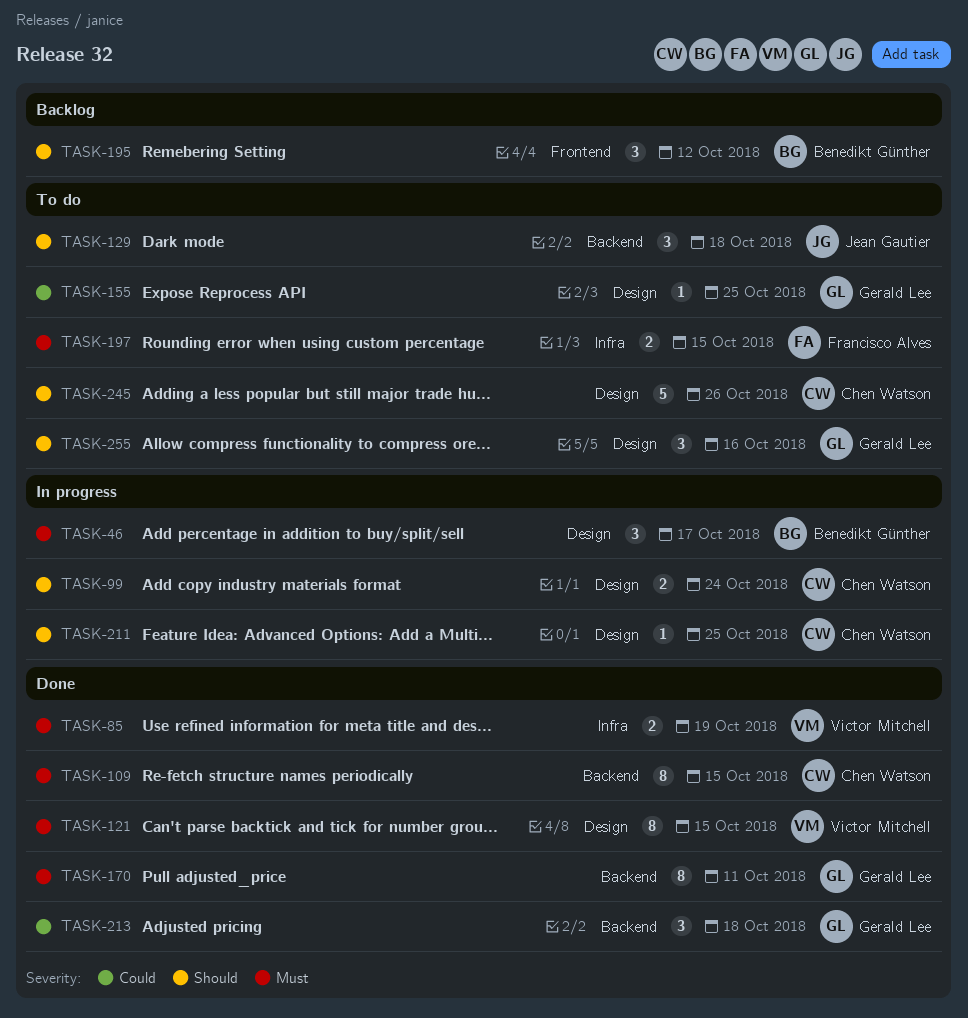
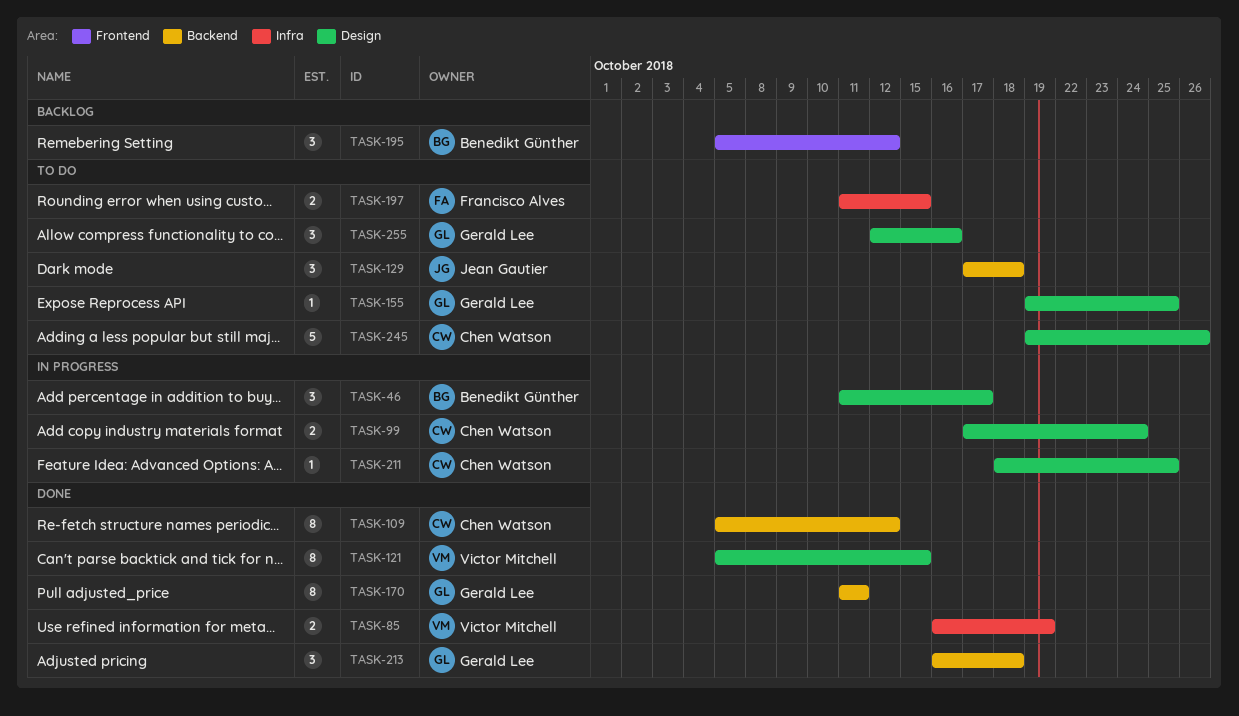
TASK-109, due: Oct 15 -> Oct 12

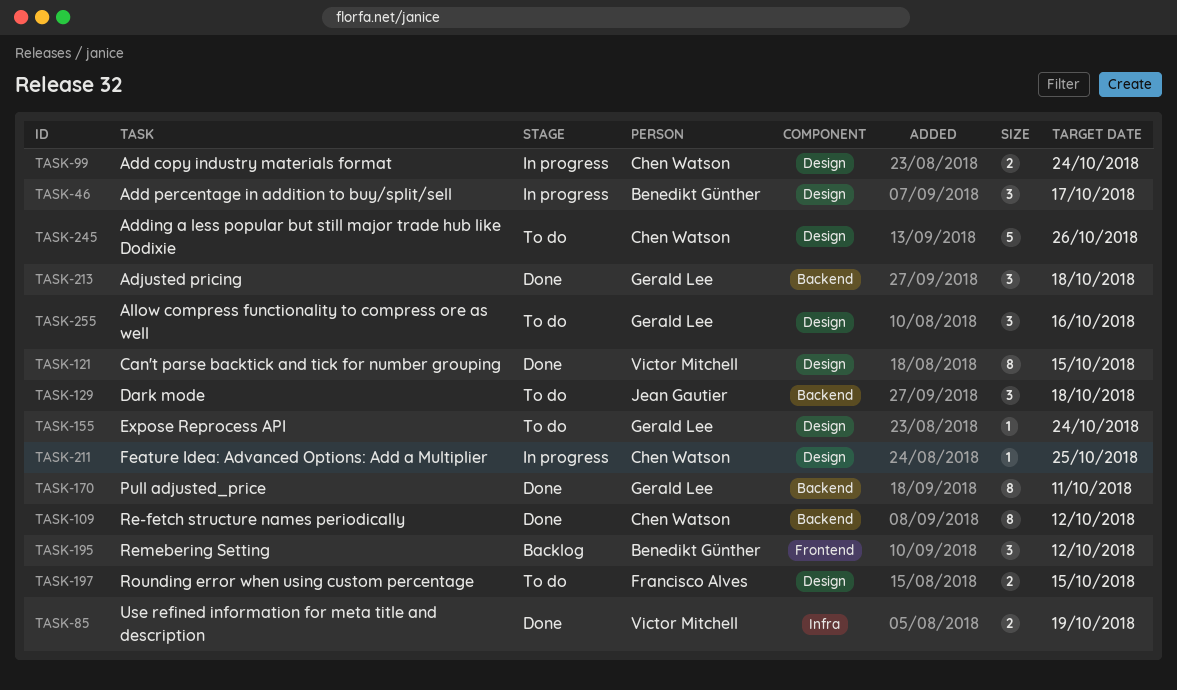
TASK-155, due: Oct 25 -> Oct 24
TASK-197, label: Infra -> Design

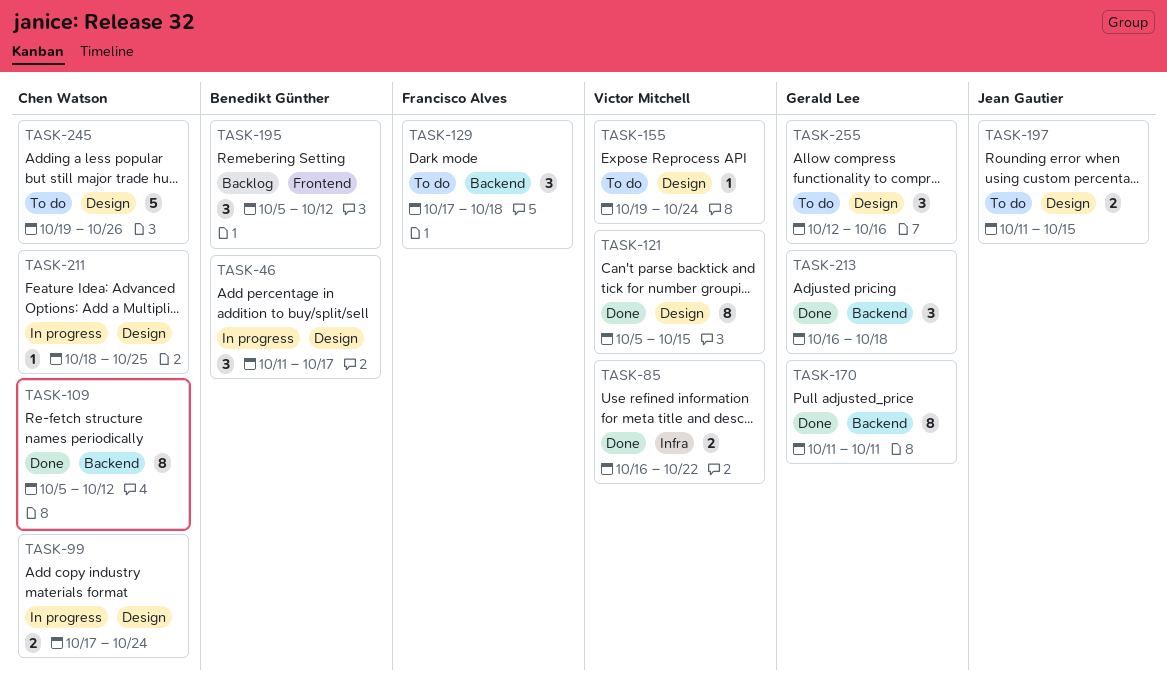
TASK-85, due: Oct 19 -> Oct 22
TASK-129, owner: Jean Gautier -> Francisco Alves
TASK-155, owner: Gerald Lee -> Victor Mitchell
TASK-197, owner: Francisco Alves -> Jean Gautier

